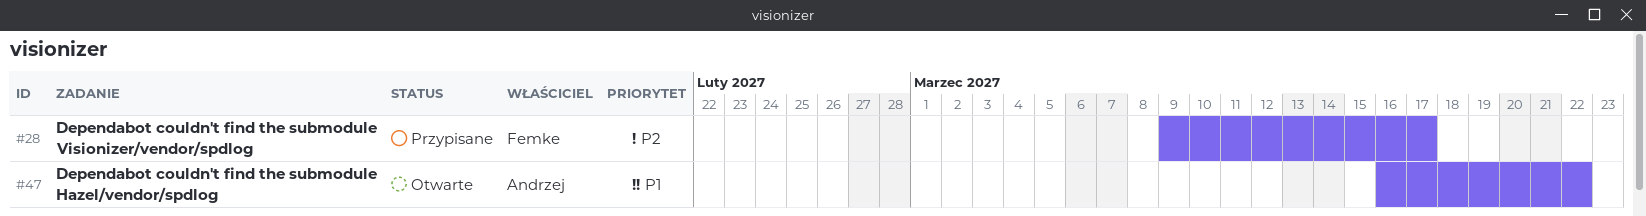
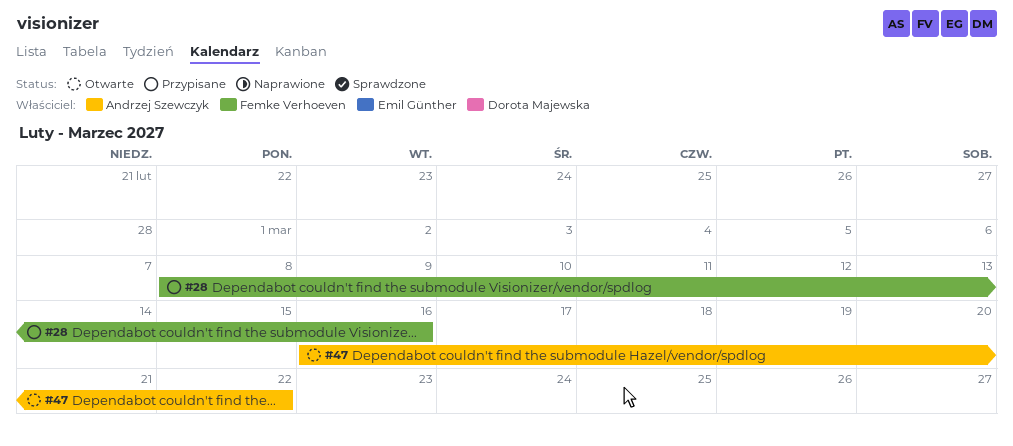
#28, start: Mar 9 -> Mar 8
#28, due: Mar 17 -> Mar 16

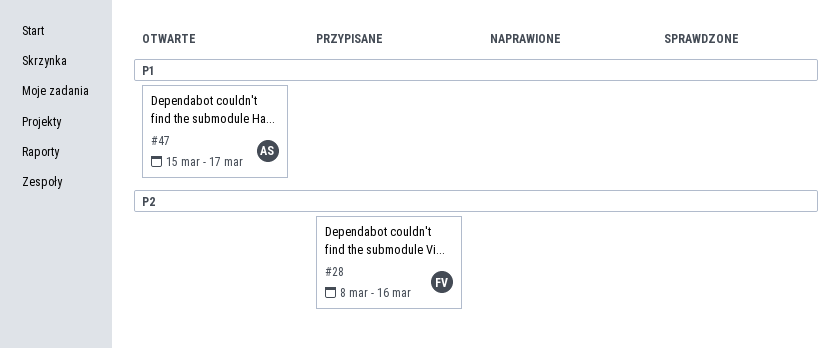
#47, start: Mar 16 -> Mar 15
#47, due: Mar 22 -> Mar 17

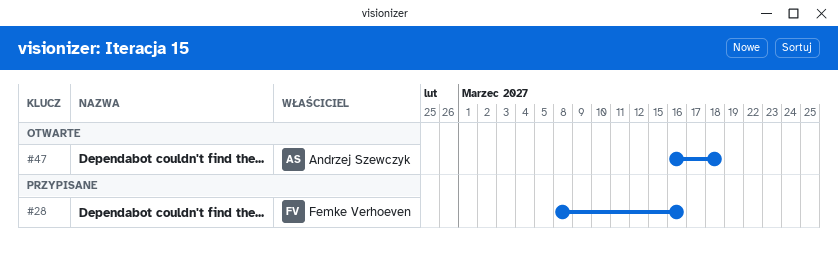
#47, start: Mar 15 -> Mar 16
#47, due: Mar 17 -> Mar 18

